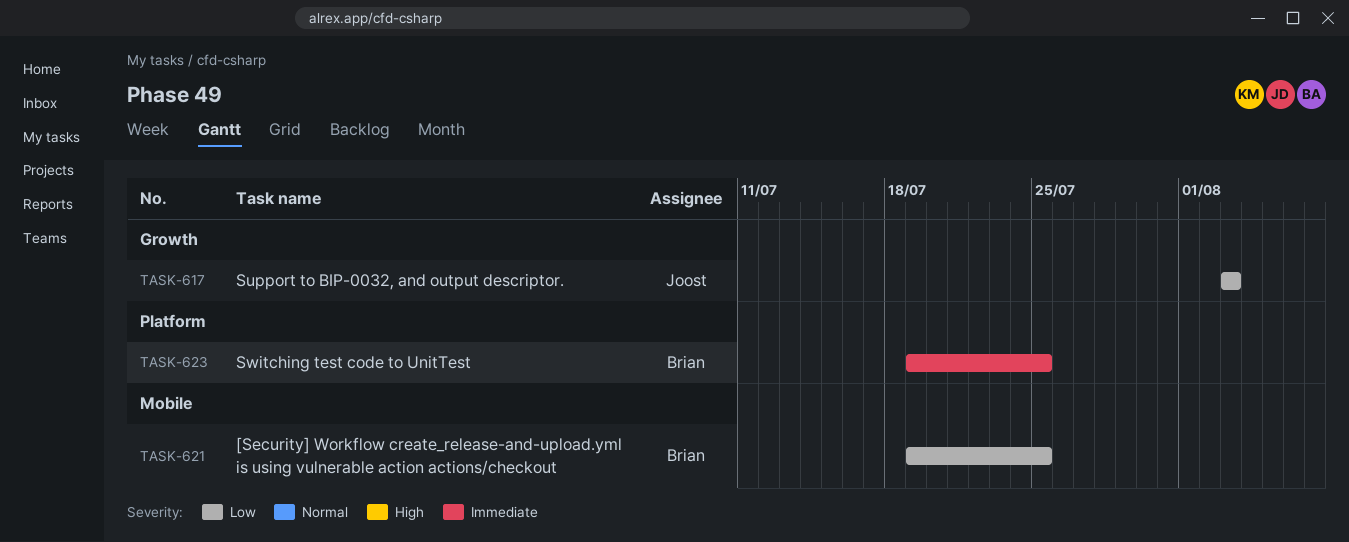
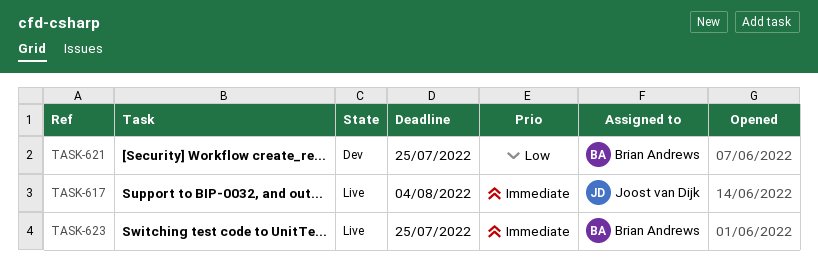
TASK-617, priority: Low -> Immediate
TASK-617, due: Aug 3 -> Aug 4

